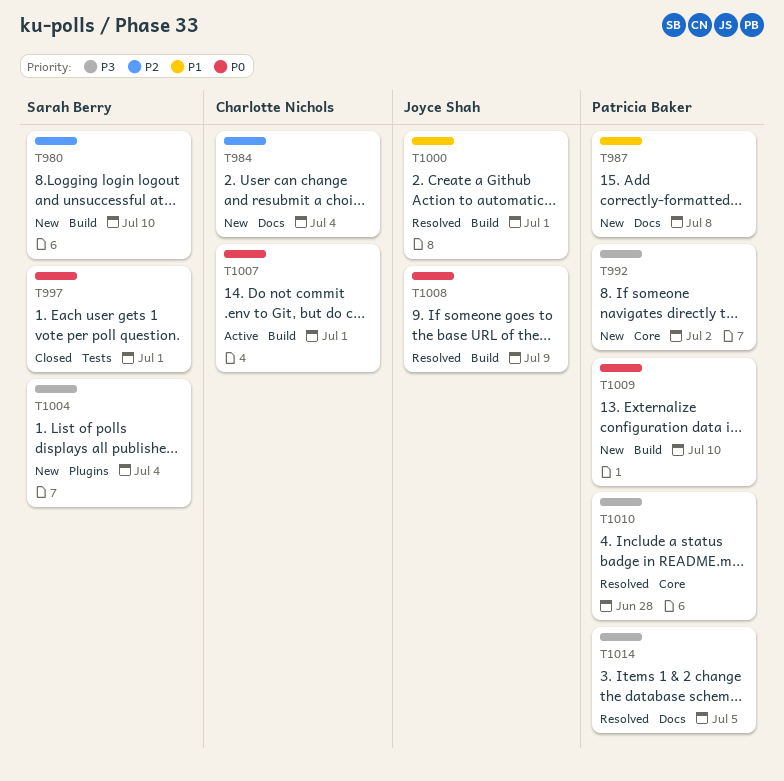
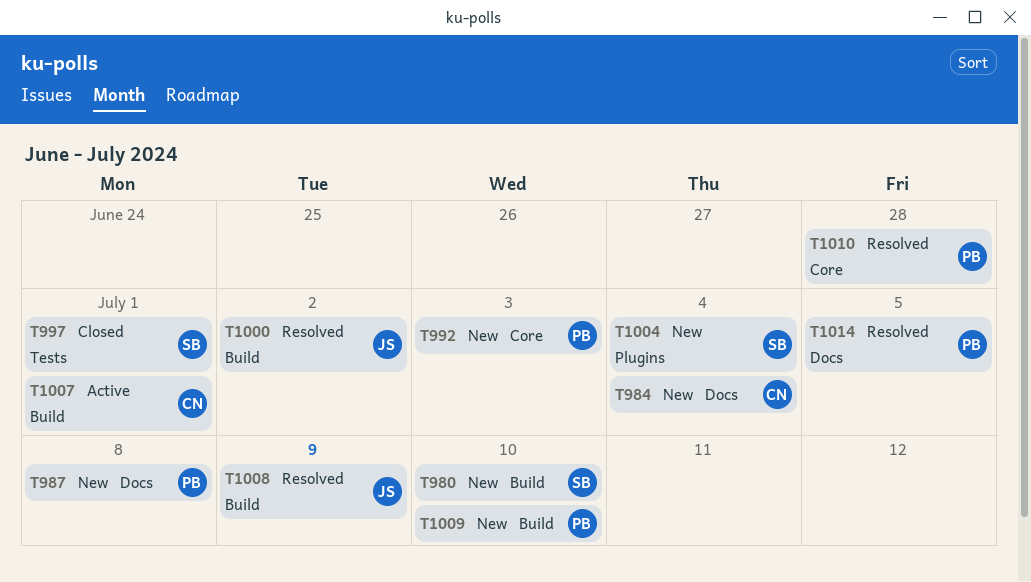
T992, due: Jul 2 -> Jul 3
T1000, due: Jul 1 -> Jul 2

